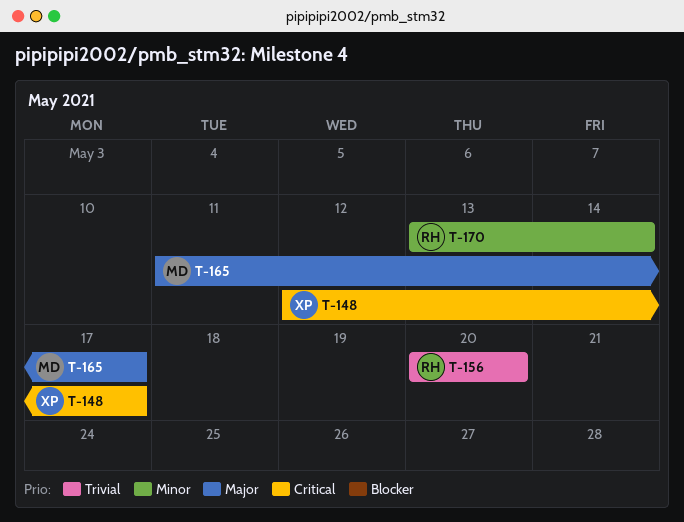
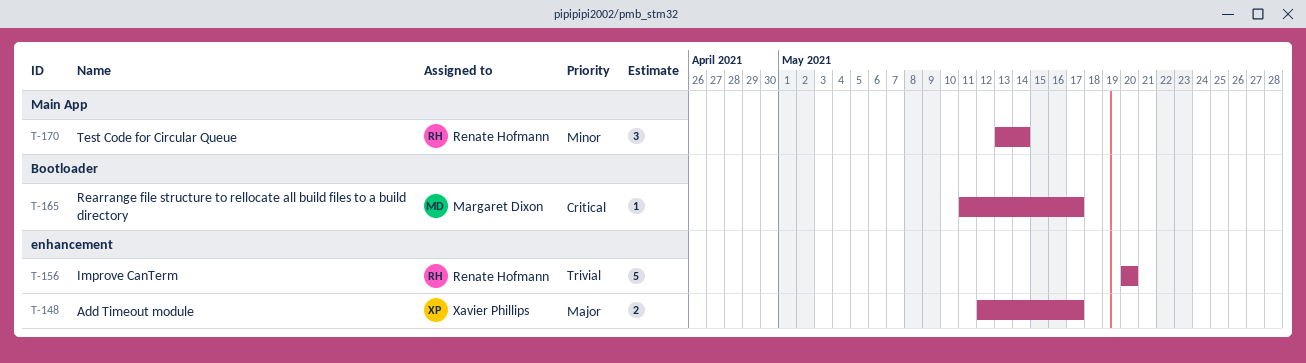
T-148, priority: Critical -> Major
T-165, priority: Major -> Critical

